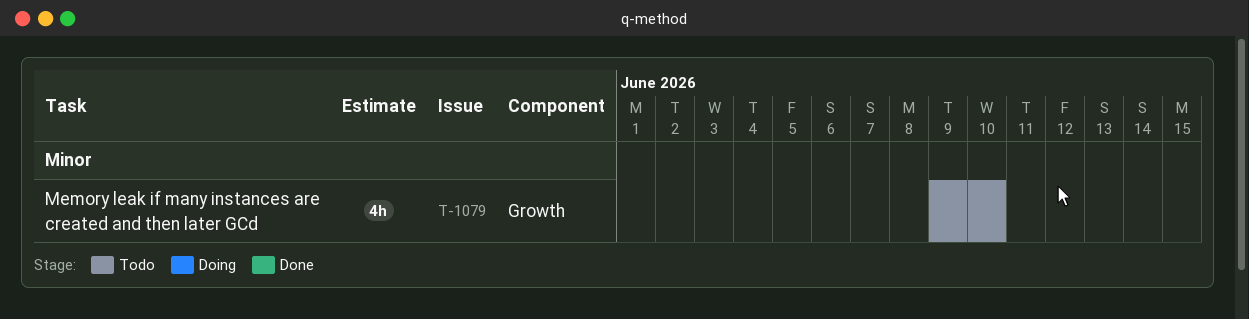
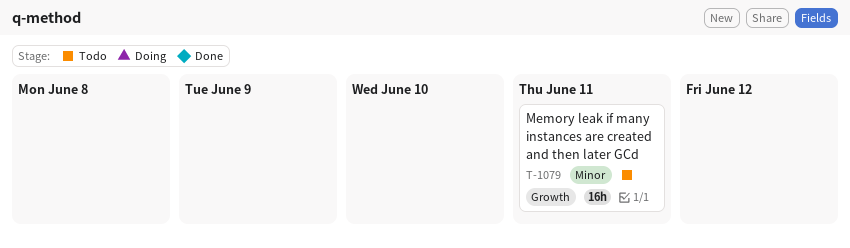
T-1079, estimate: 4h -> 16h
T-1079, due: Jun 10 -> Jun 11

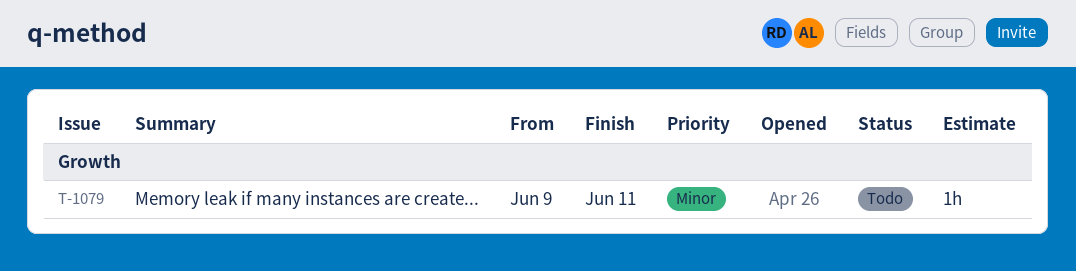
T-1079, estimate: 16h -> 1h

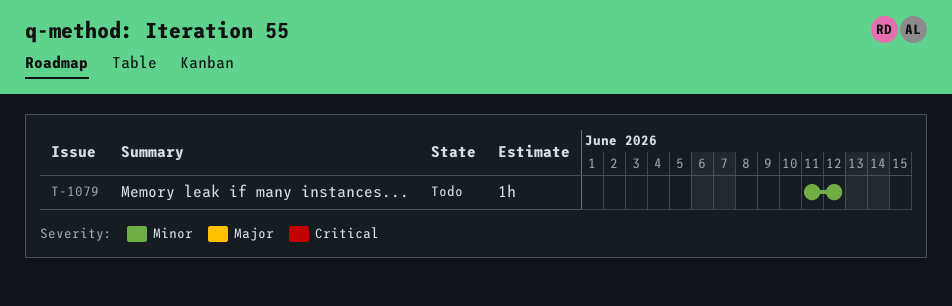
T-1079, start: Jun 9 -> Jun 11
T-1079, due: Jun 11 -> Jun 12

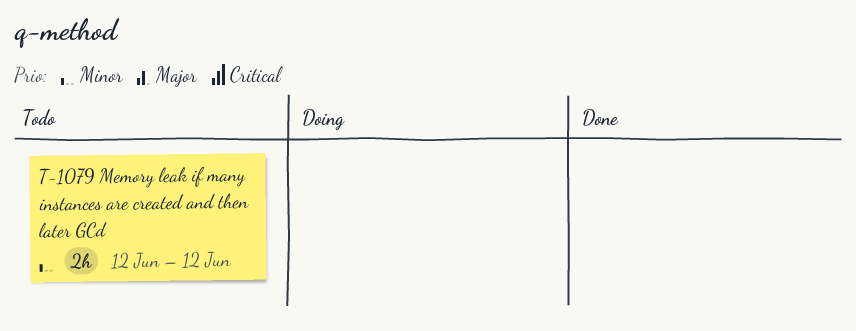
T-1079, estimate: 1h -> 2h
T-1079, start: Jun 11 -> Jun 12

